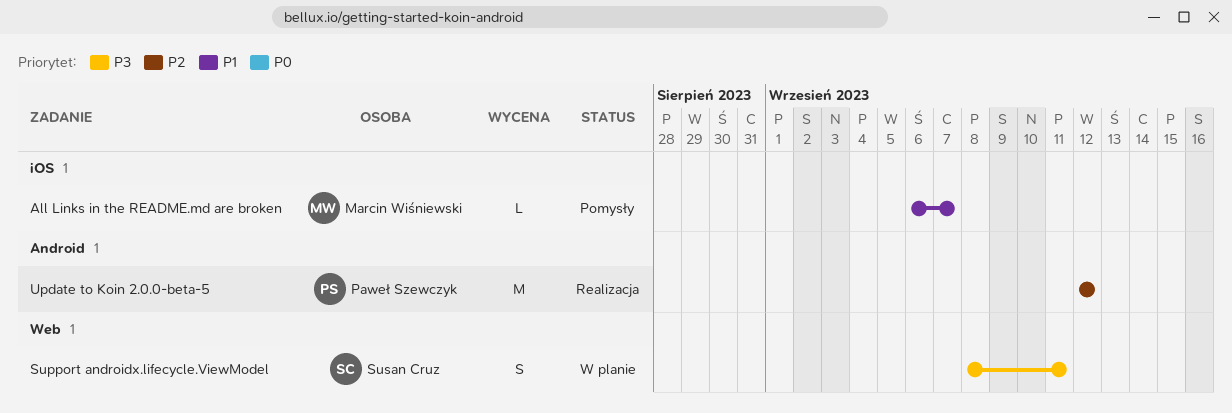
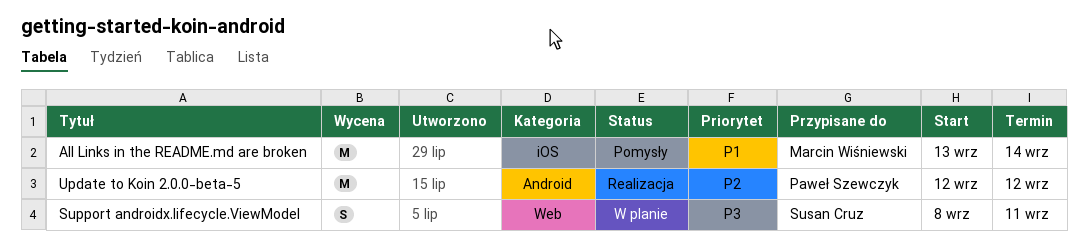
All Links in the README.md are broken, estimate: L -> M
All Links in the README.md are broken, start: Sep 6 -> Sep 13
All Links in the README.md are broken, due: Sep 7 -> Sep 14

